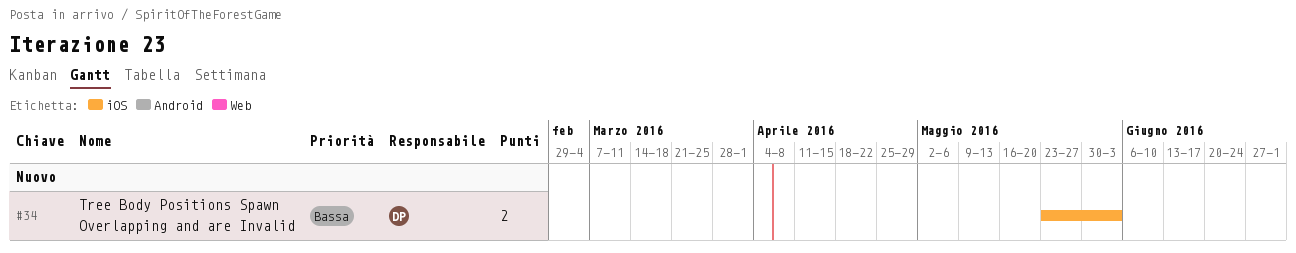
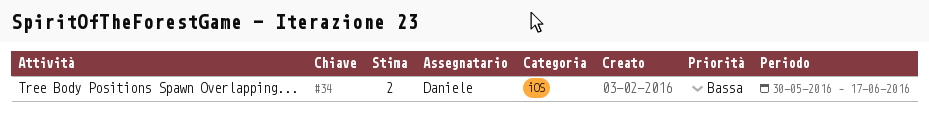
#34, start: May 23 -> May 30
#34, due: Jun 3 -> Jun 17

